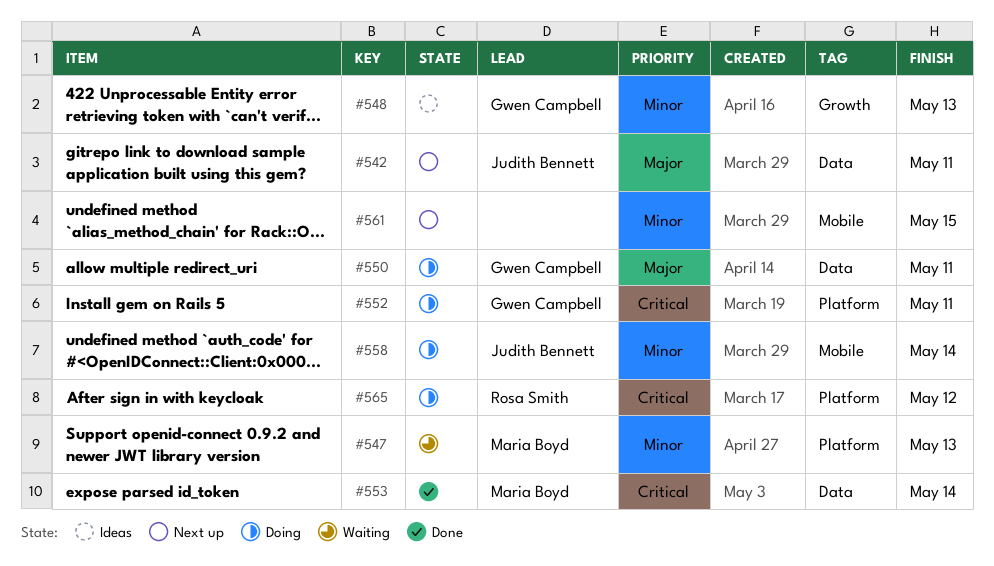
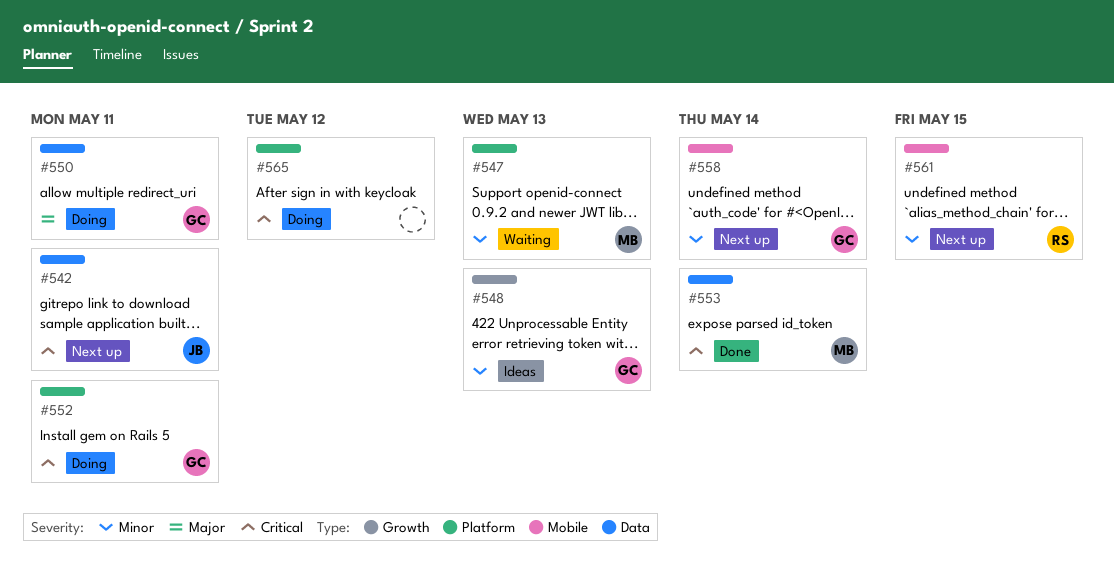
#542, priority: Major -> Critical
#558, status: Doing -> Next up
#558, owner: Judith Bennett -> Gwen Campbell
#561, owner: none -> Rosa Smith
#565, owner: Rosa Smith -> none

